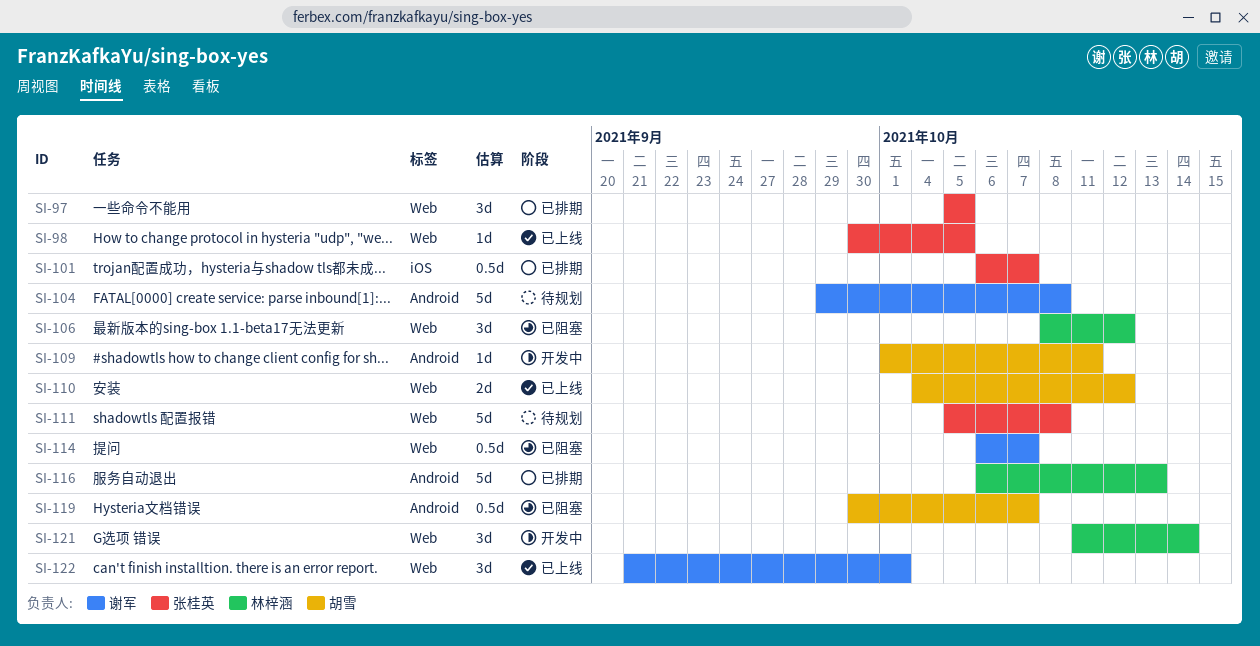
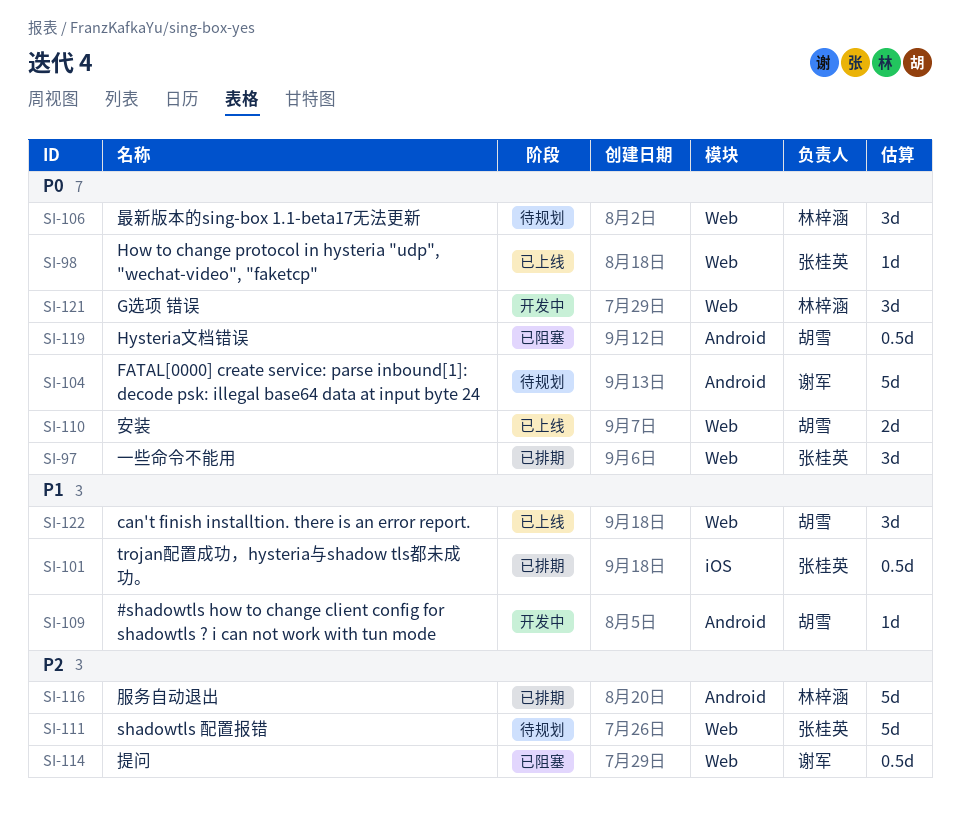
SI-106, status: 已阻塞 -> 待规划
SI-122, owner: 谢军 -> 胡雪

